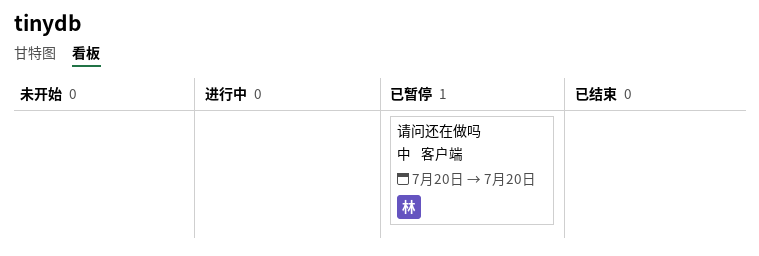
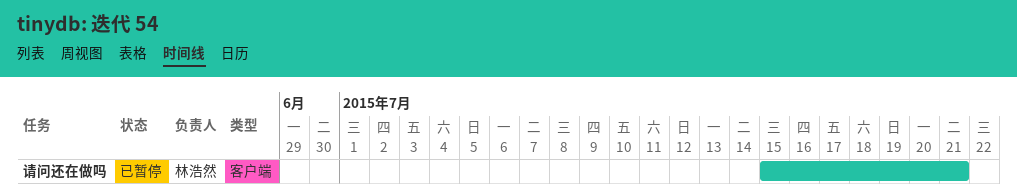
请问还在做吗, start: Jul 20 -> Jul 15
请问还在做吗, due: Jul 20 -> Jul 21

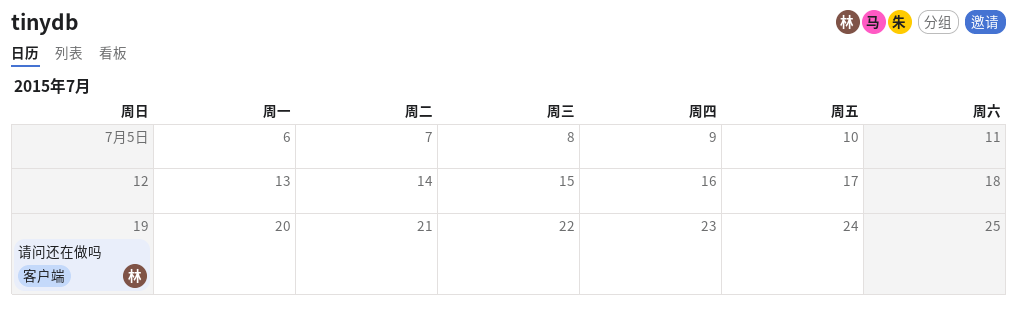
请问还在做吗, due: Jul 21 -> Jul 19

